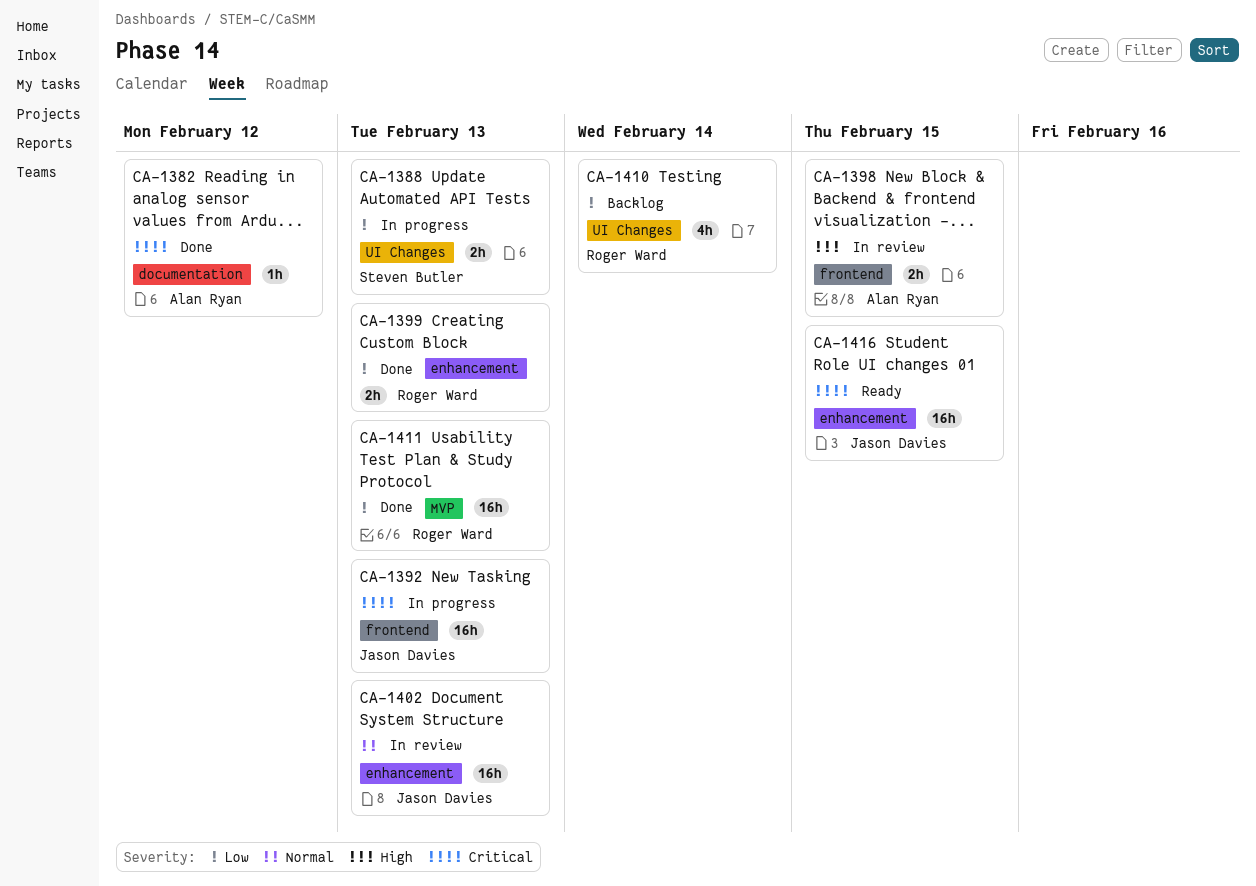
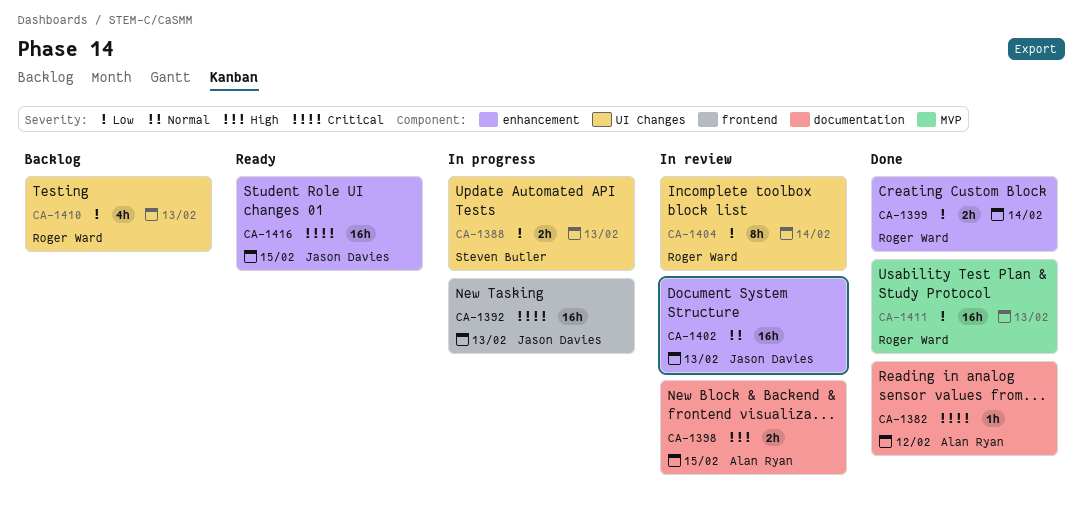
CA-1398, label: frontend -> documentation
CA-1399, due: Feb 13 -> Feb 14
CA-1404: none -> present
CA-1410, due: Feb 14 -> Feb 13

